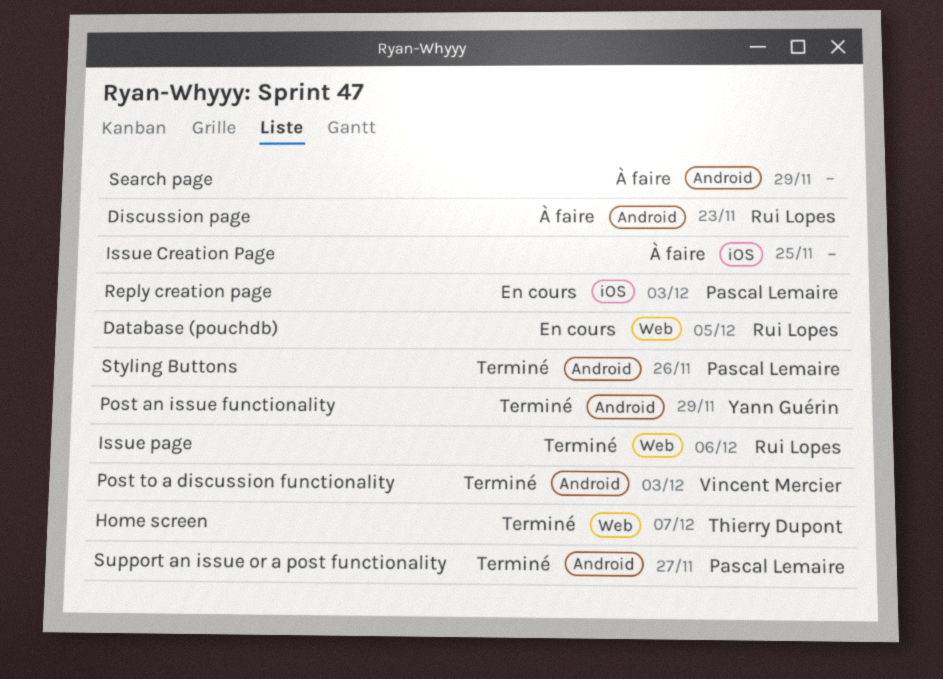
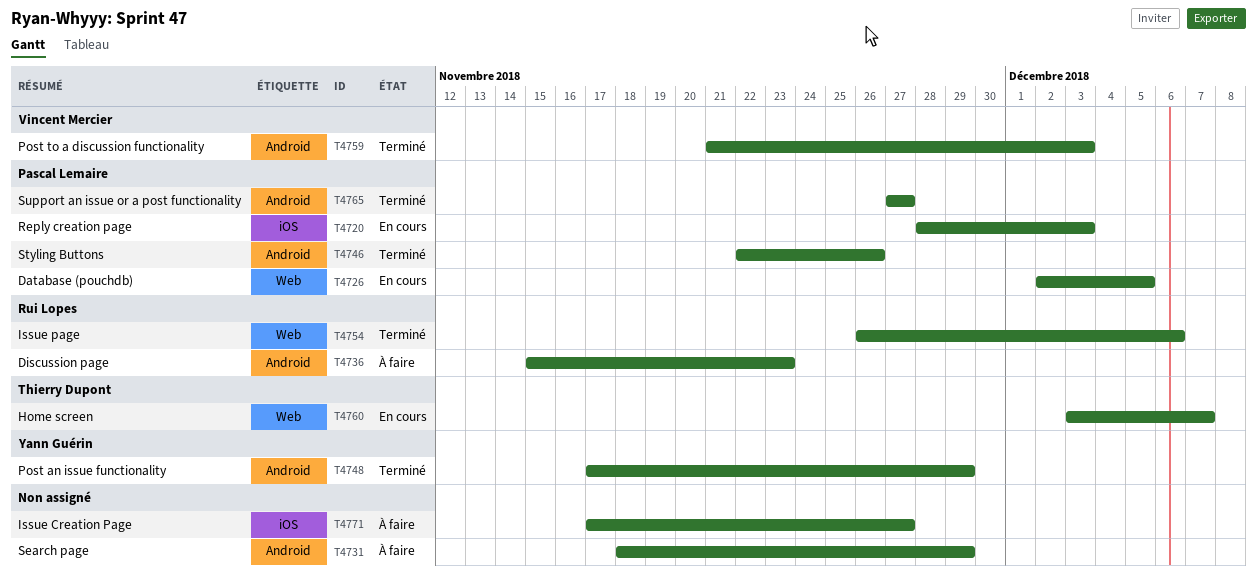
Database (pouchdb), owner: Rui Lopes -> Pascal Lemaire
Home screen, status: Terminé -> En cours
Issue Creation Page, due: Nov 25 -> Nov 27

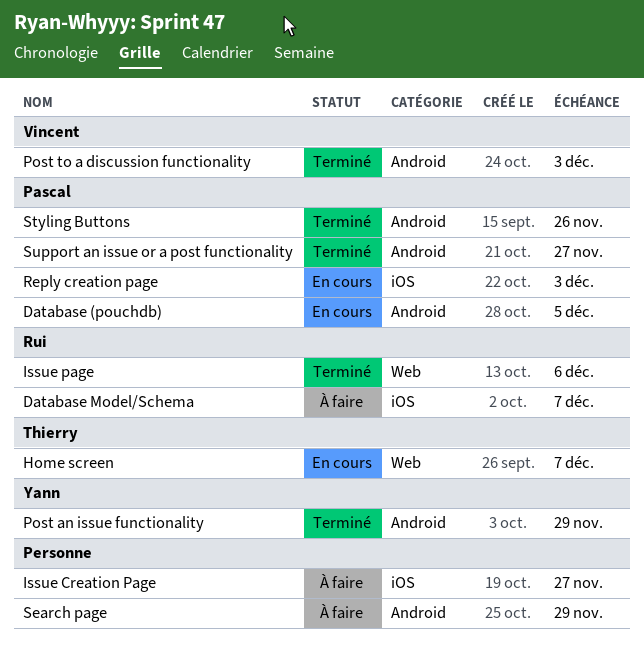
Database (pouchdb), label: Web -> Android
Database Model/Schema: none -> present
Discussion page: present -> none

